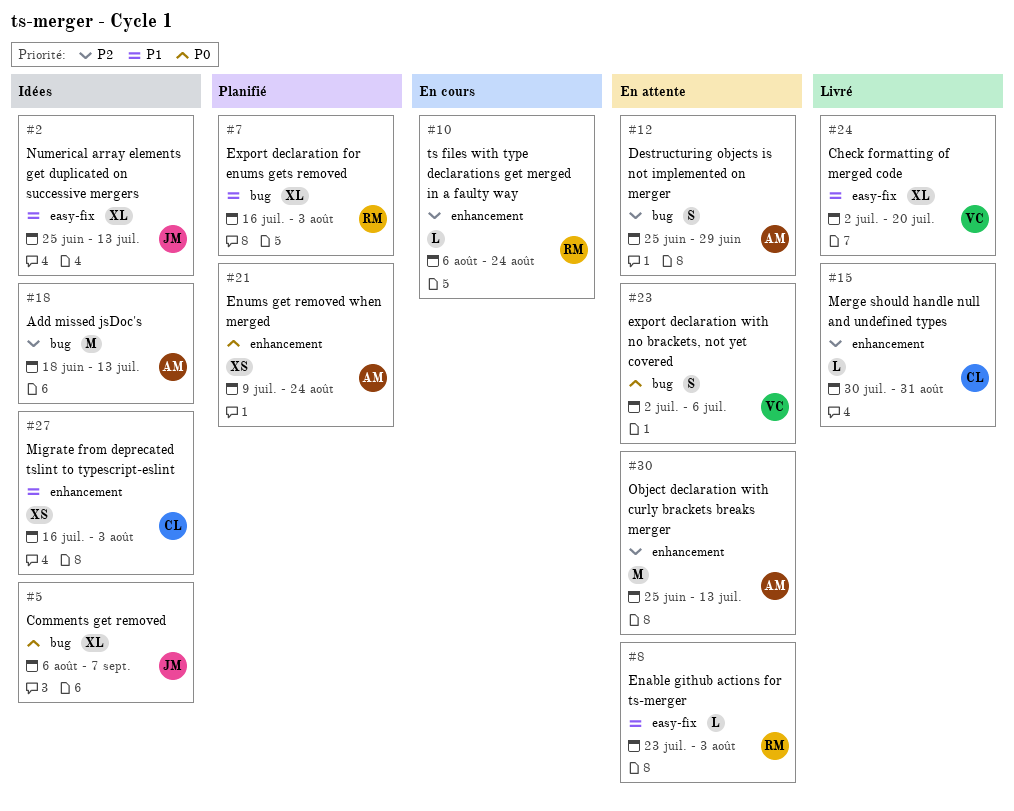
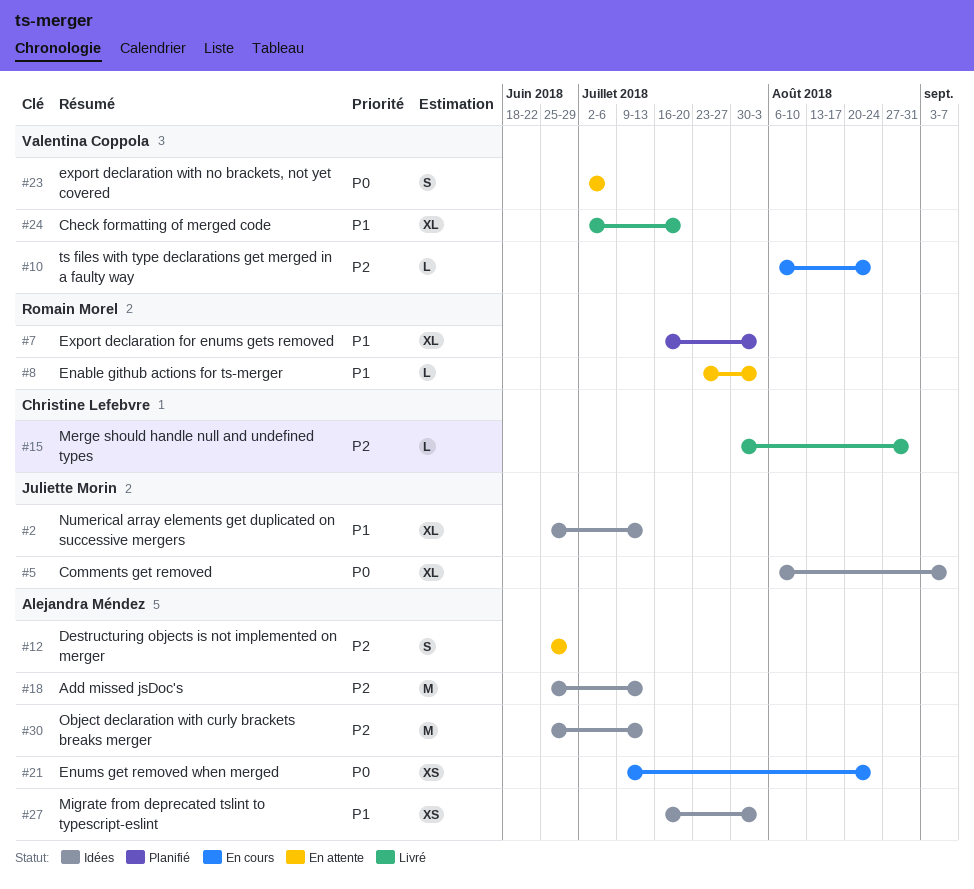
#10, owner: Romain Morel -> Valentina Coppola
#18, start: Jun 18 -> Jun 25
#21, status: Planifié -> En cours
#27, owner: Christine Lefebvre -> Alejandra Méndez
#30, status: En attente -> Idées

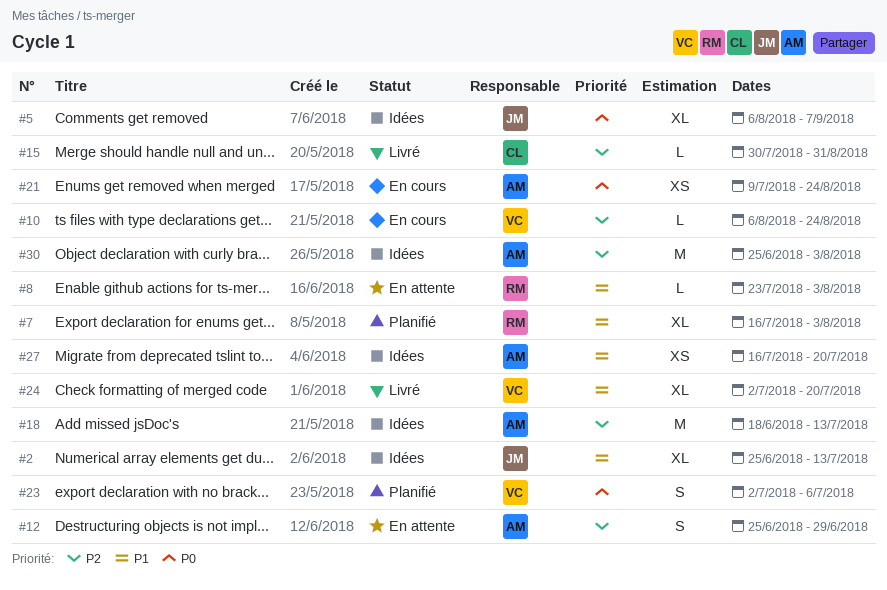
#18, start: Jun 25 -> Jun 18
#23, status: En attente -> Planifié
#27, due: Aug 3 -> Jul 20
#30, due: Jul 13 -> Aug 3

